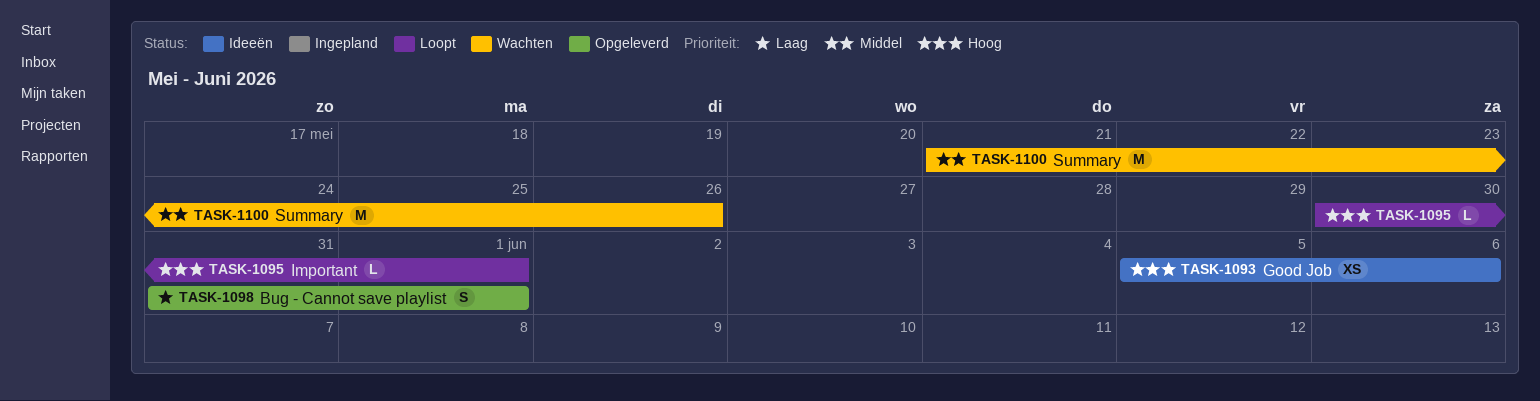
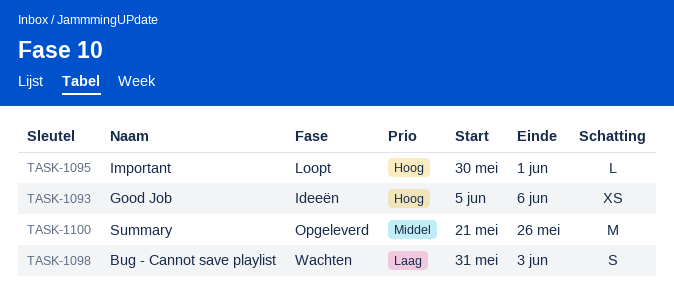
TASK-1098, status: Opgeleverd -> Wachten
TASK-1098, due: Jun 1 -> Jun 3
TASK-1100, status: Wachten -> Opgeleverd

